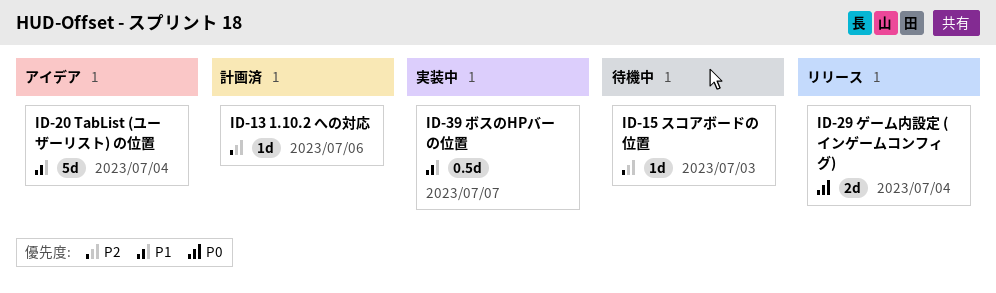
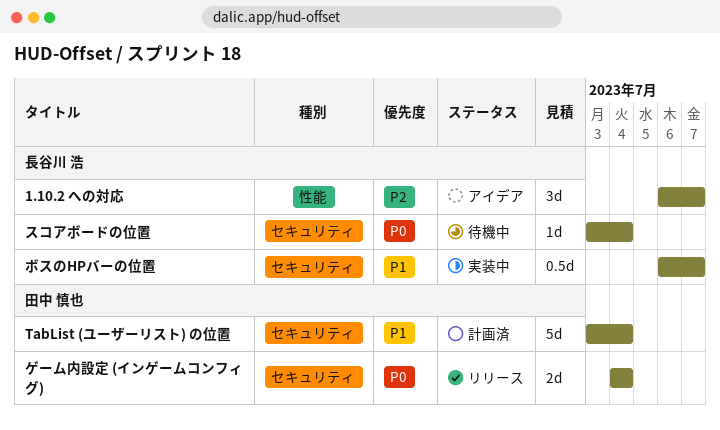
1.10.2 への対応, status: 計画済 -> アイデア
1.10.2 への対応, estimate: 1d -> 3d
1.10.2 への対応, due: Jul 6 -> Jul 7
TabList (ユーザーリスト) の位置, status: アイデア -> 計画済
スコアボードの位置, priority: P2 -> P0
スコアボードの位置, due: Jul 3 -> Jul 4

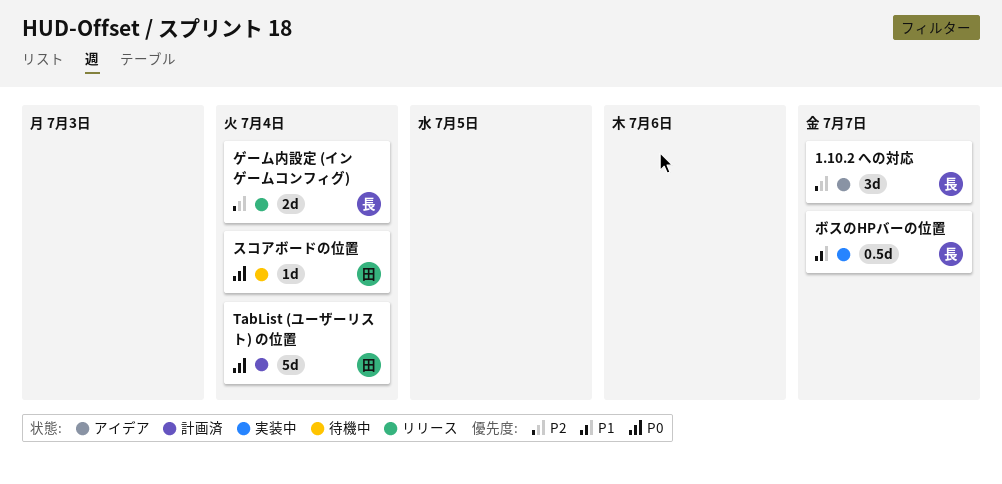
TabList (ユーザーリスト) の位置, priority: P1 -> P0
ゲーム内設定 (インゲームコンフィグ), owner: 田中 慎也 -> 長谷川 浩
ゲーム内設定 (インゲームコンフィグ), priority: P0 -> P2
スコアボードの位置, owner: 長谷川 浩 -> 田中 慎也

